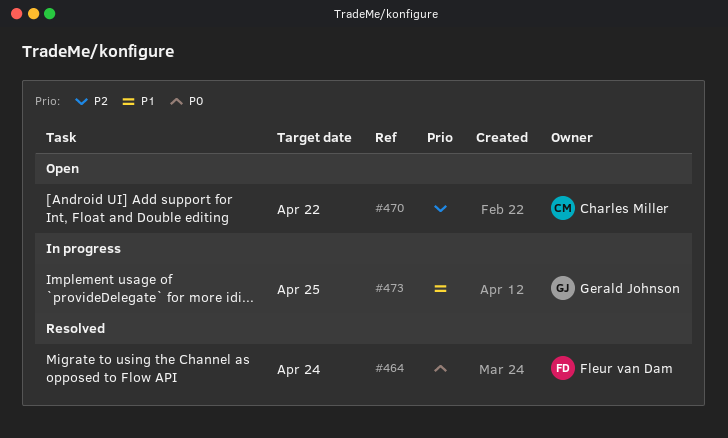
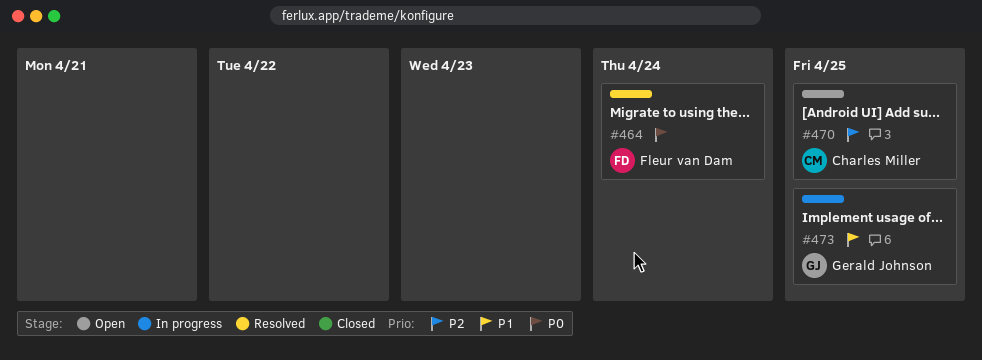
#470, due: Apr 22 -> Apr 25

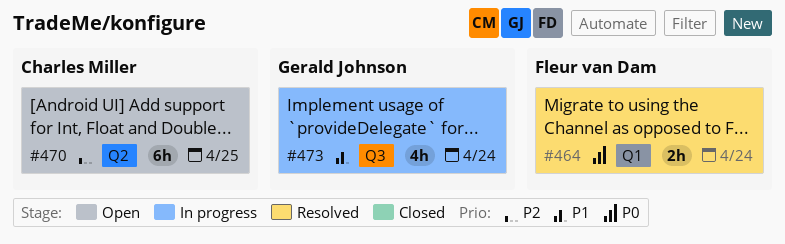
#473, due: Apr 25 -> Apr 24

